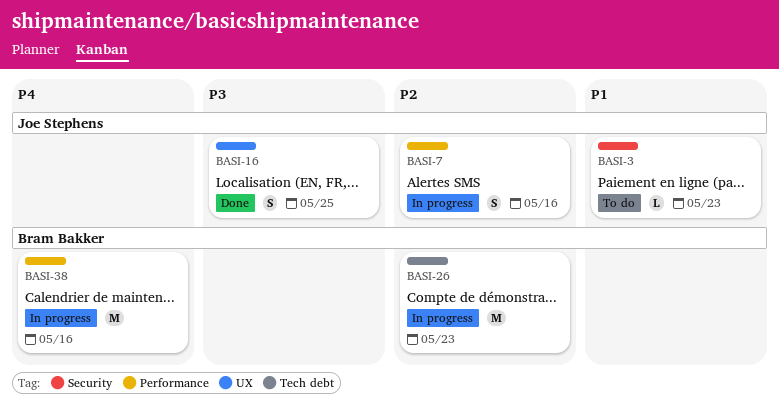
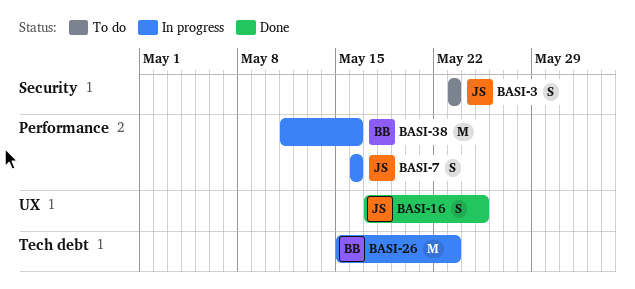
BASI-3, estimate: L -> S

